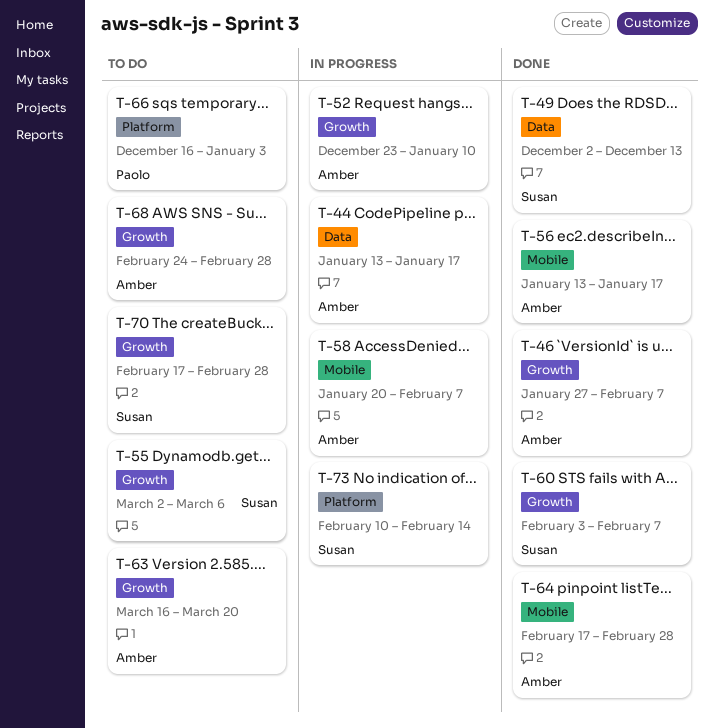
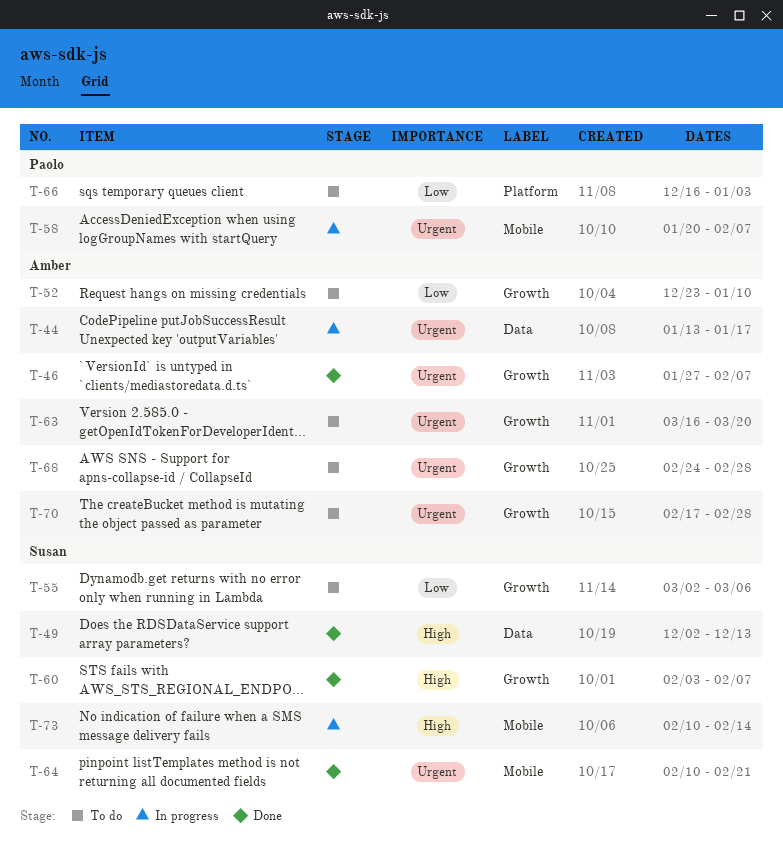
T-52, status: In progress -> To do
T-56: present -> none
T-58, owner: Amber -> Paolo
T-64, owner: Amber -> Susan
T-64, start: Feb 17 -> Feb 10
T-64, due: Feb 28 -> Feb 21
T-70, owner: Susan -> Amber
T-73, label: Platform -> Mobile

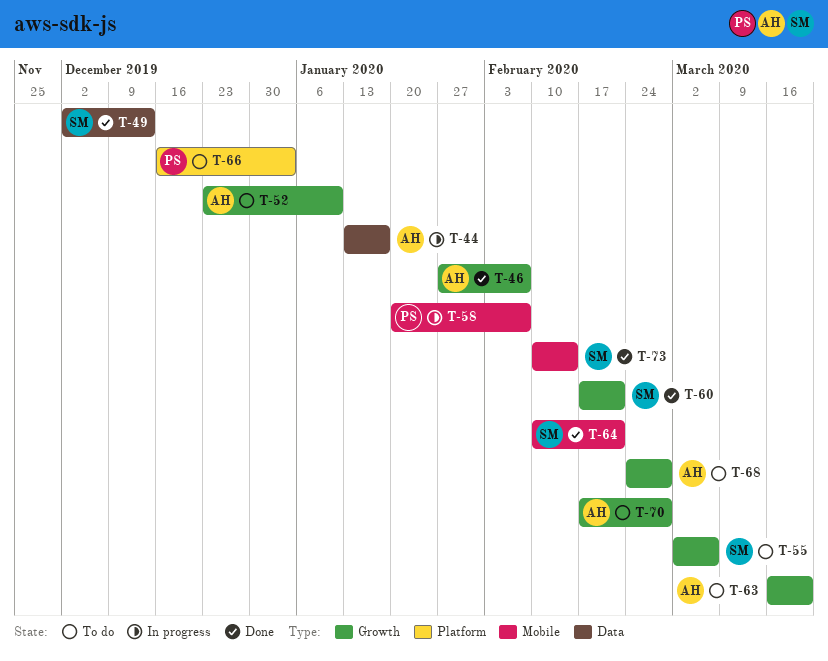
T-60, start: Feb 3 -> Feb 17
T-60, due: Feb 7 -> Feb 21
T-73, status: In progress -> Done

